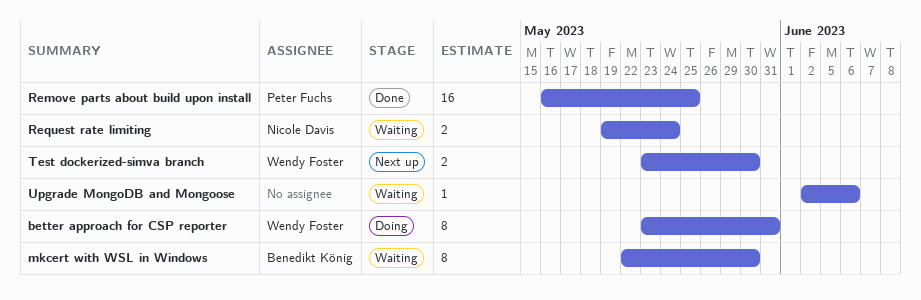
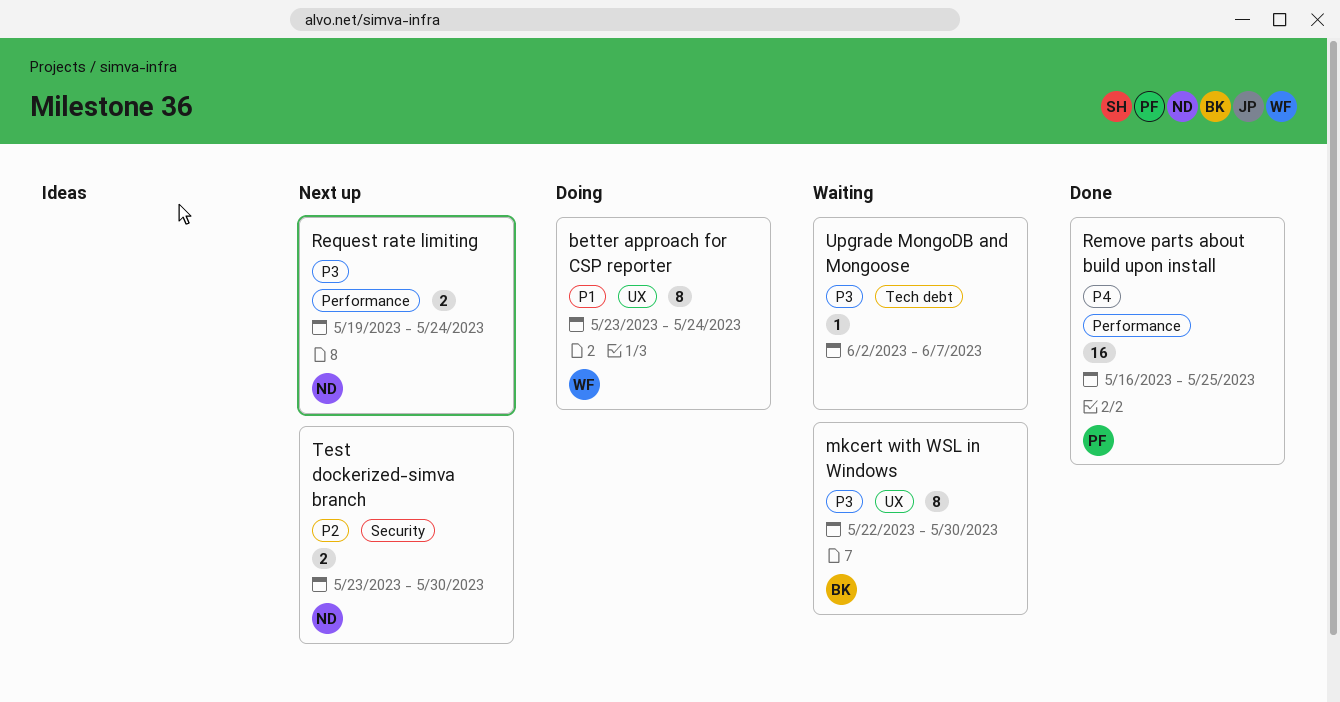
better approach for CSP reporter, due: May 31 -> May 24
Request rate limiting, status: Waiting -> Next up
Test dockerized-simva branch, owner: Wendy Foster -> Nicole Davis
Upgrade MongoDB and Mongoose, due: Jun 6 -> Jun 7

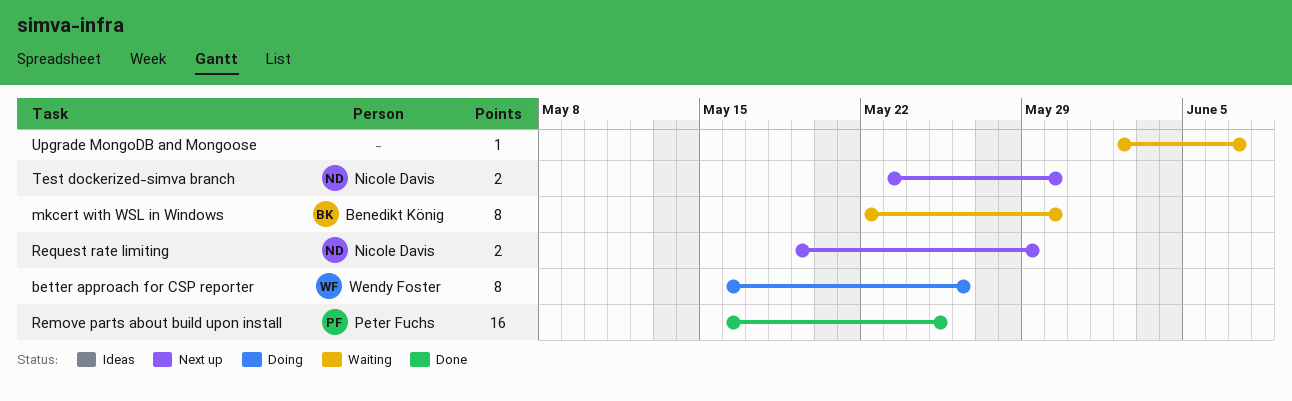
better approach for CSP reporter, start: May 23 -> May 16
better approach for CSP reporter, due: May 24 -> May 26
Request rate limiting, due: May 24 -> May 29

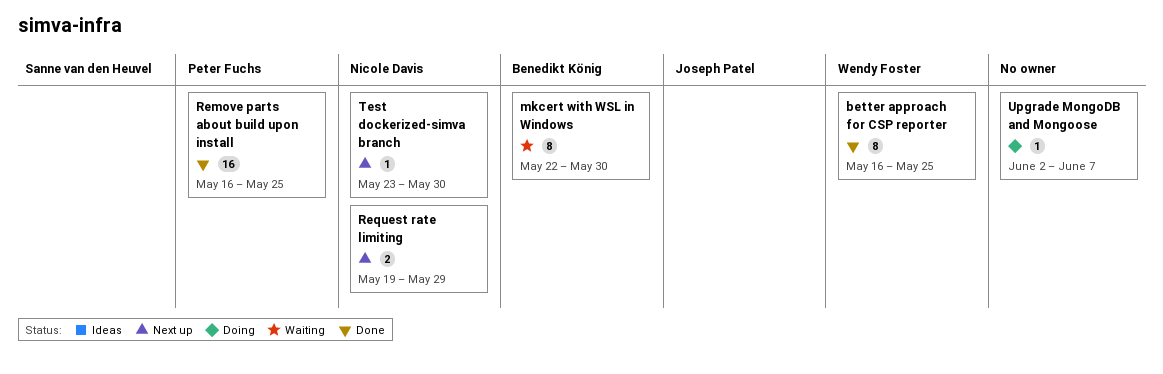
better approach for CSP reporter, status: Doing -> Done
better approach for CSP reporter, due: May 26 -> May 25
Test dockerized-simva branch, estimate: 2 -> 1
Upgrade MongoDB and Mongoose, status: Waiting -> Doing

